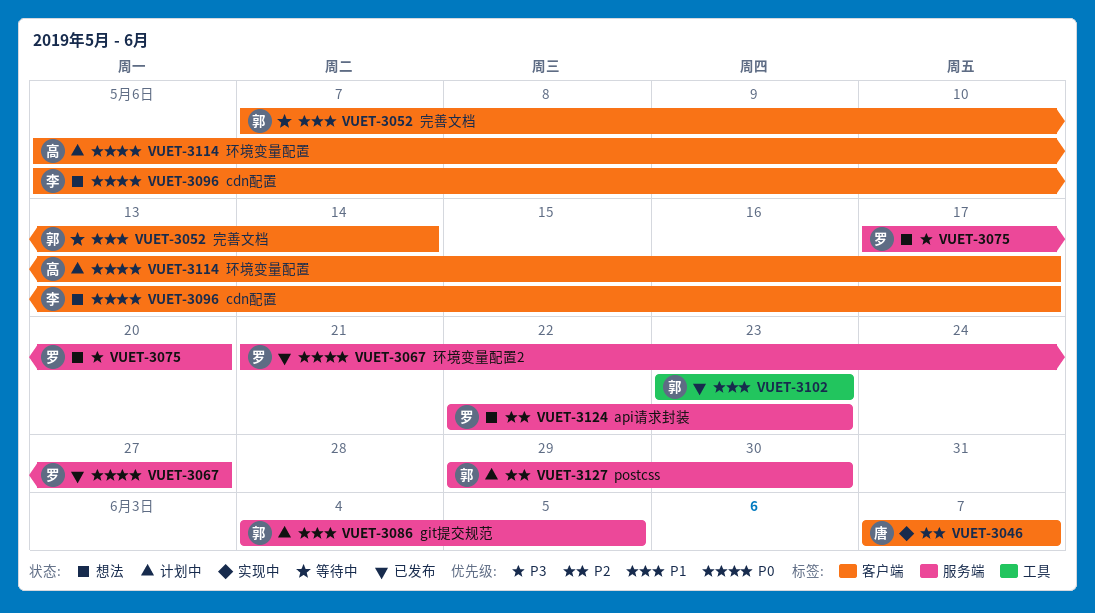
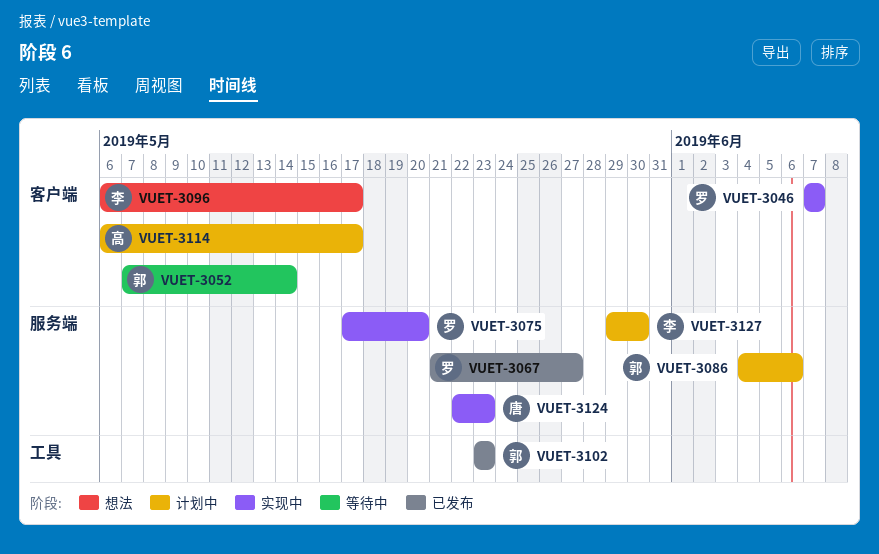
VUET-3046, owner: 唐 -> 罗
VUET-3075, status: 想法 -> 实现中
VUET-3086, due: Jun 5 -> Jun 6
VUET-3124, status: 想法 -> 实现中
VUET-3124, owner: 罗 -> 唐
VUET-3127, owner: 郭 -> 李

